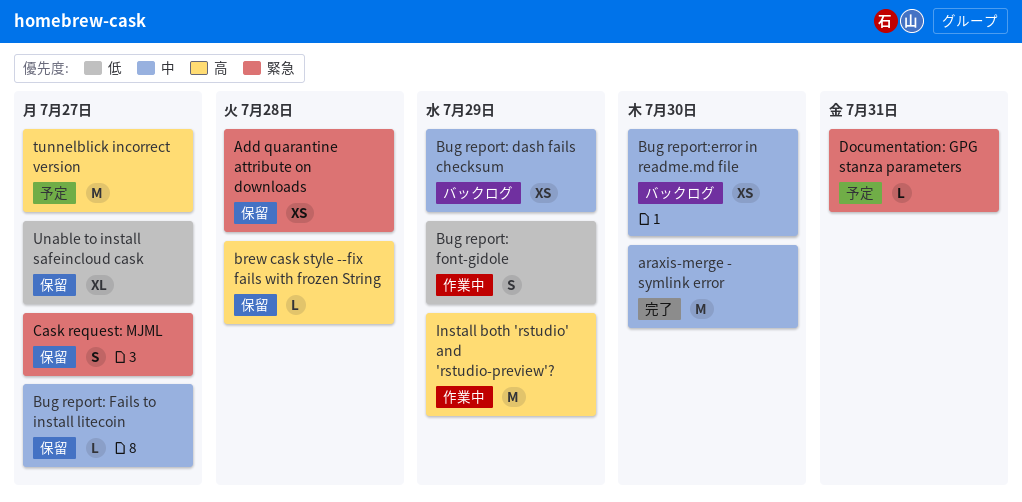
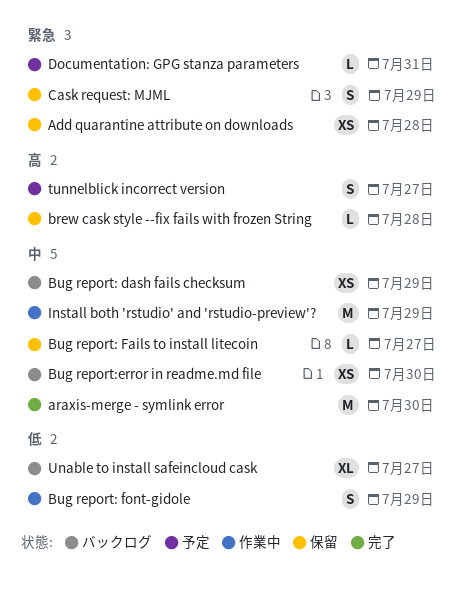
Cask request: MJML, due: Jul 27 -> Jul 29
Install both 'rstudio' and 'rstudio-preview'?, priority: 高 -> 中
tunnelblick incorrect version, estimate: M -> S
Unable to install safeincloud cask, status: 保留 -> バックログ

